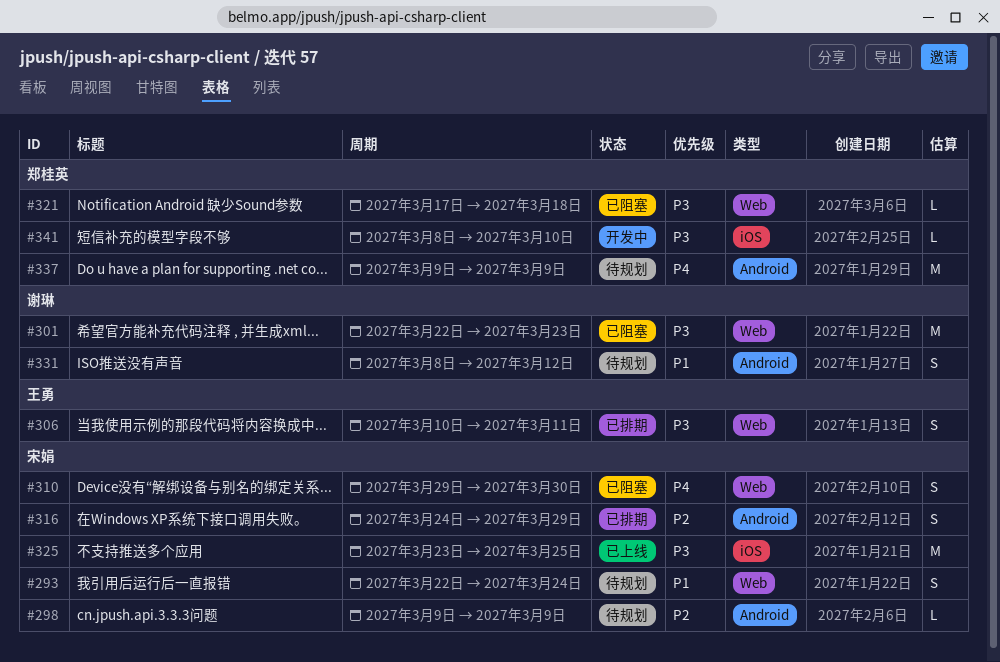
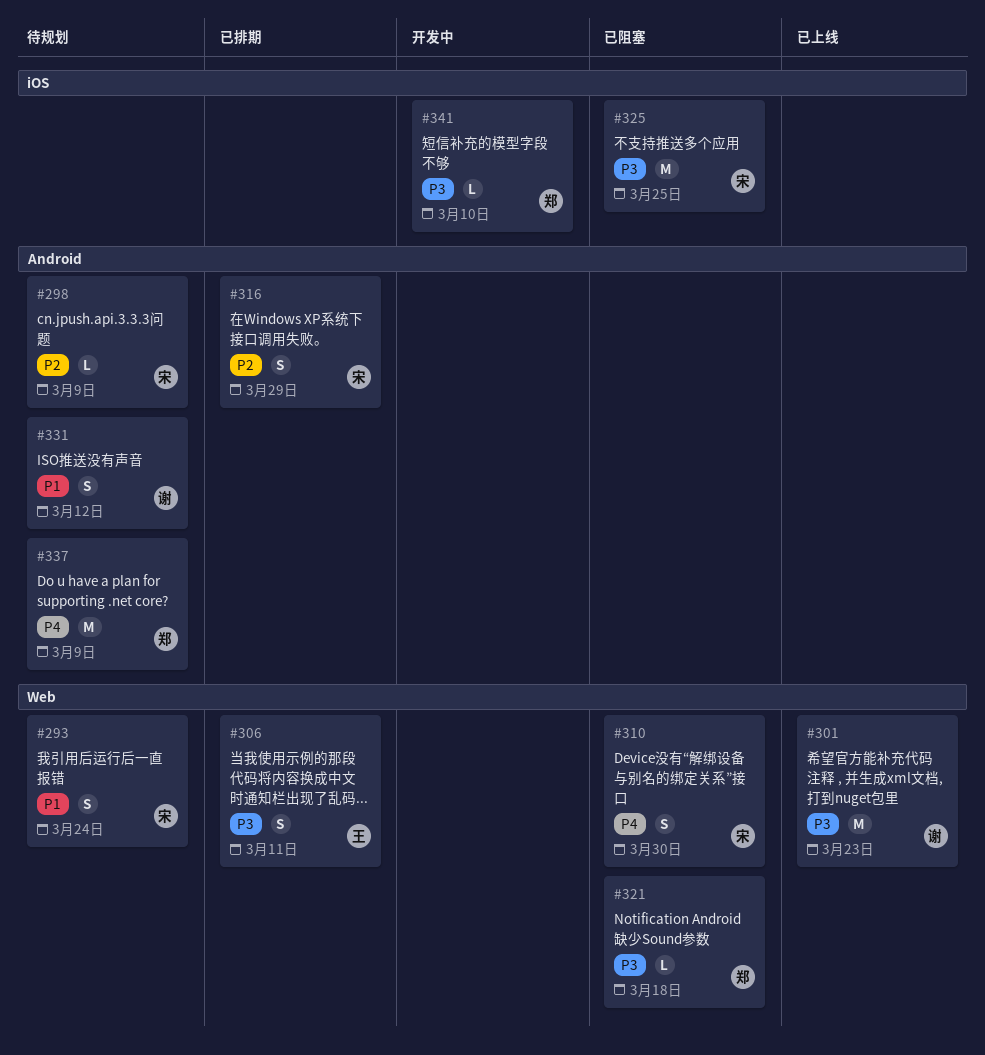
#301, status: 已阻塞 -> 已上线
#325, status: 已上线 -> 已阻塞

